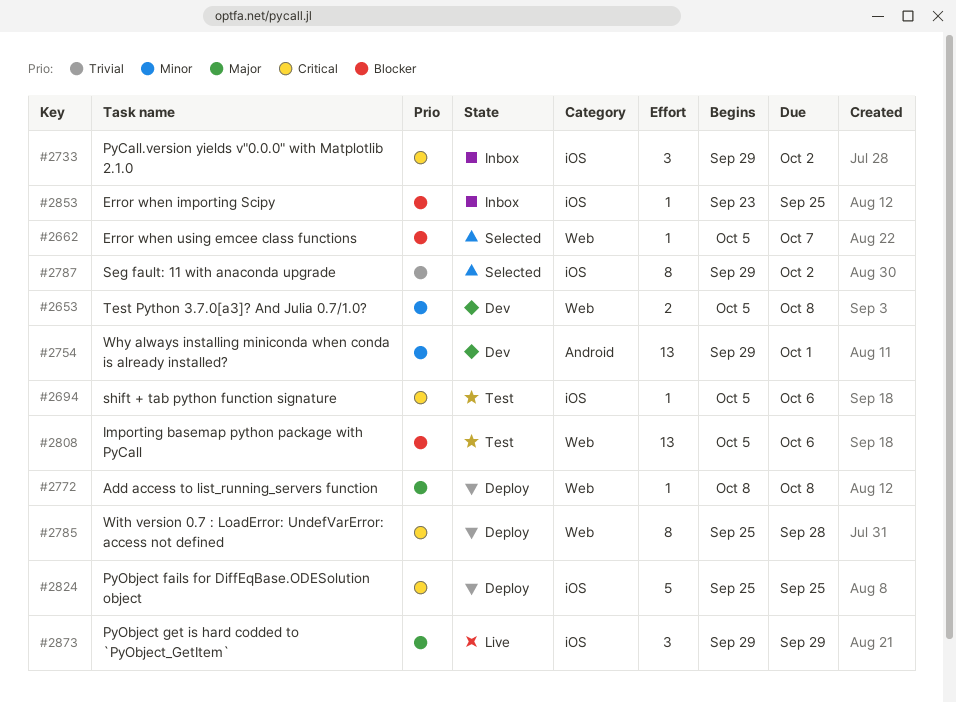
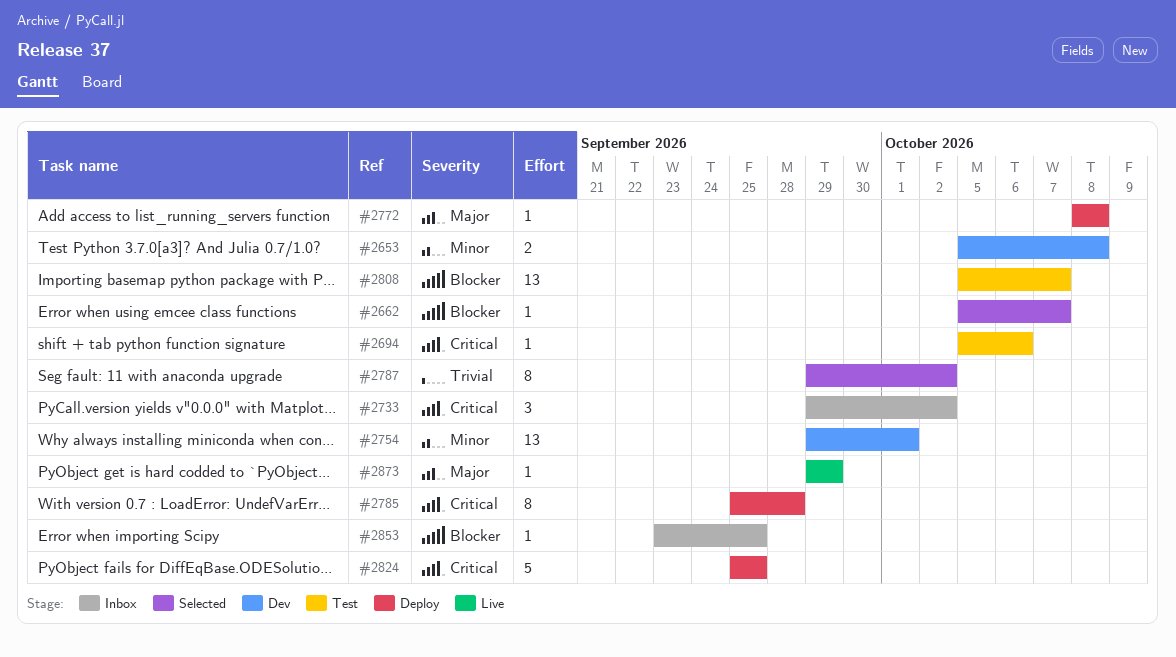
#2808, due: Oct 6 -> Oct 7
#2873, estimate: 3 -> 1

